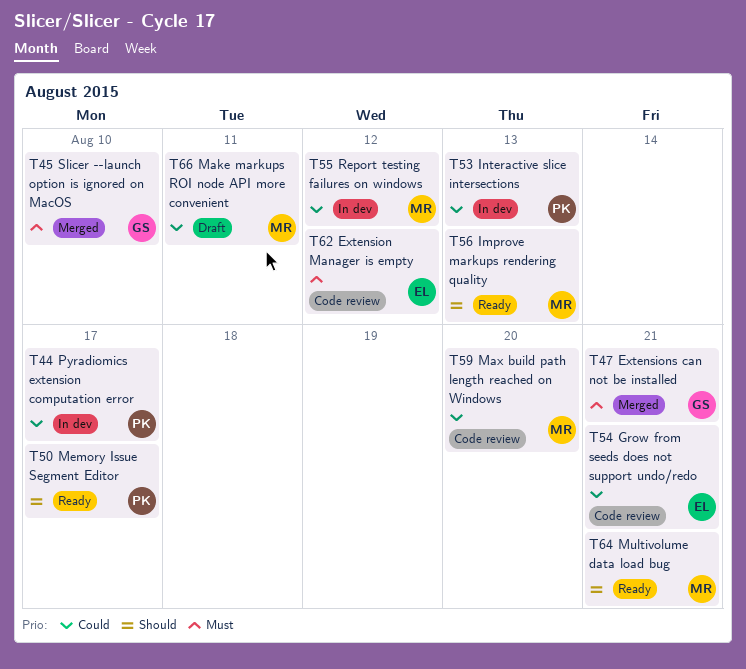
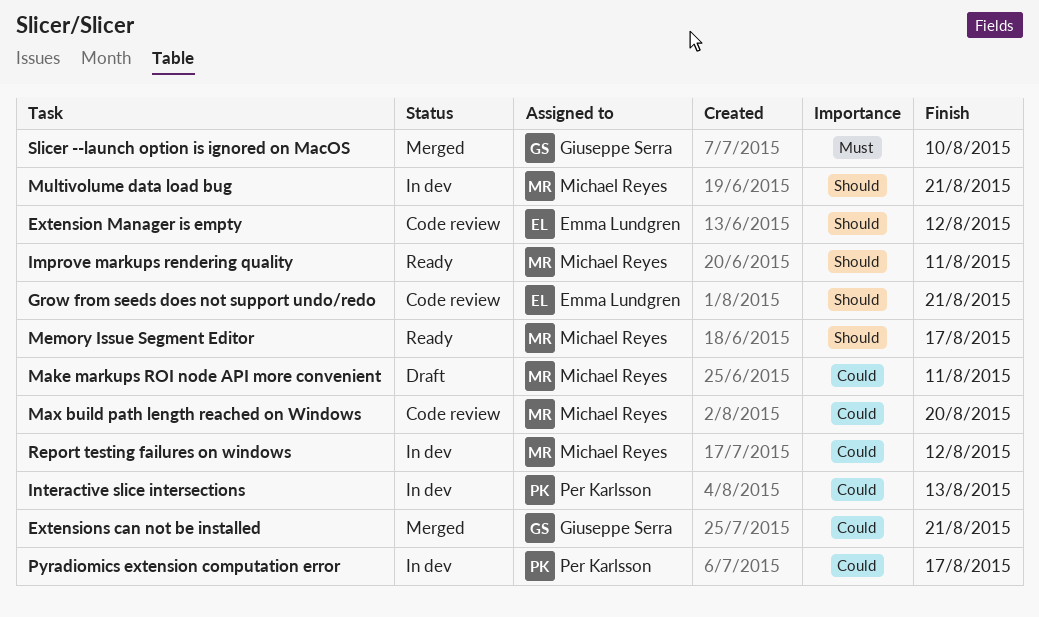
Extension Manager is empty, priority: Must -> Should
Extensions can not be installed, priority: Must -> Could
Grow from seeds does not support undo/redo, priority: Could -> Should
Improve markups rendering quality, due: Aug 13 -> Aug 11
Memory Issue Segment Editor, owner: Per Karlsson -> Michael Reyes
Multivolume data load bug, status: Ready -> In dev

